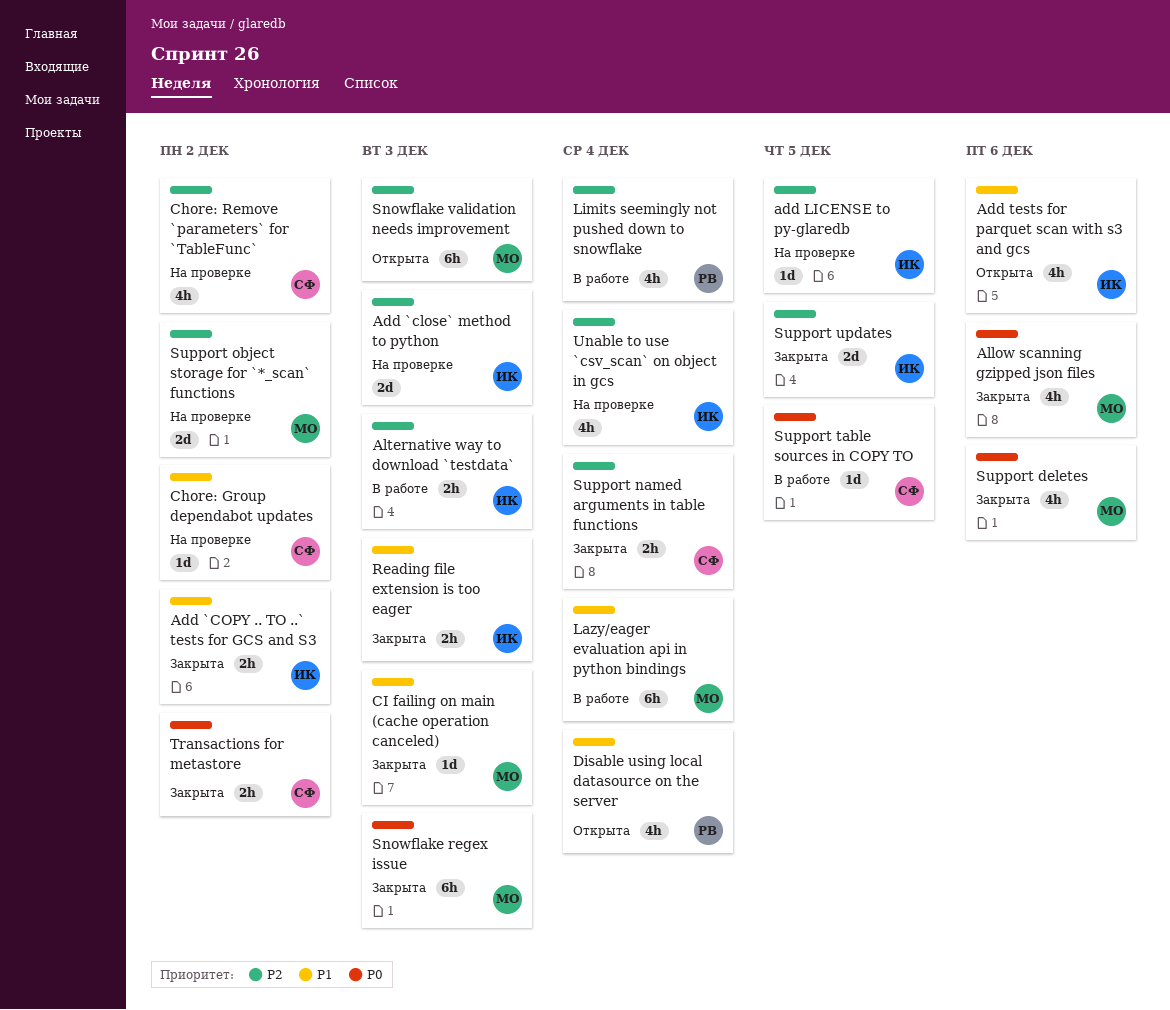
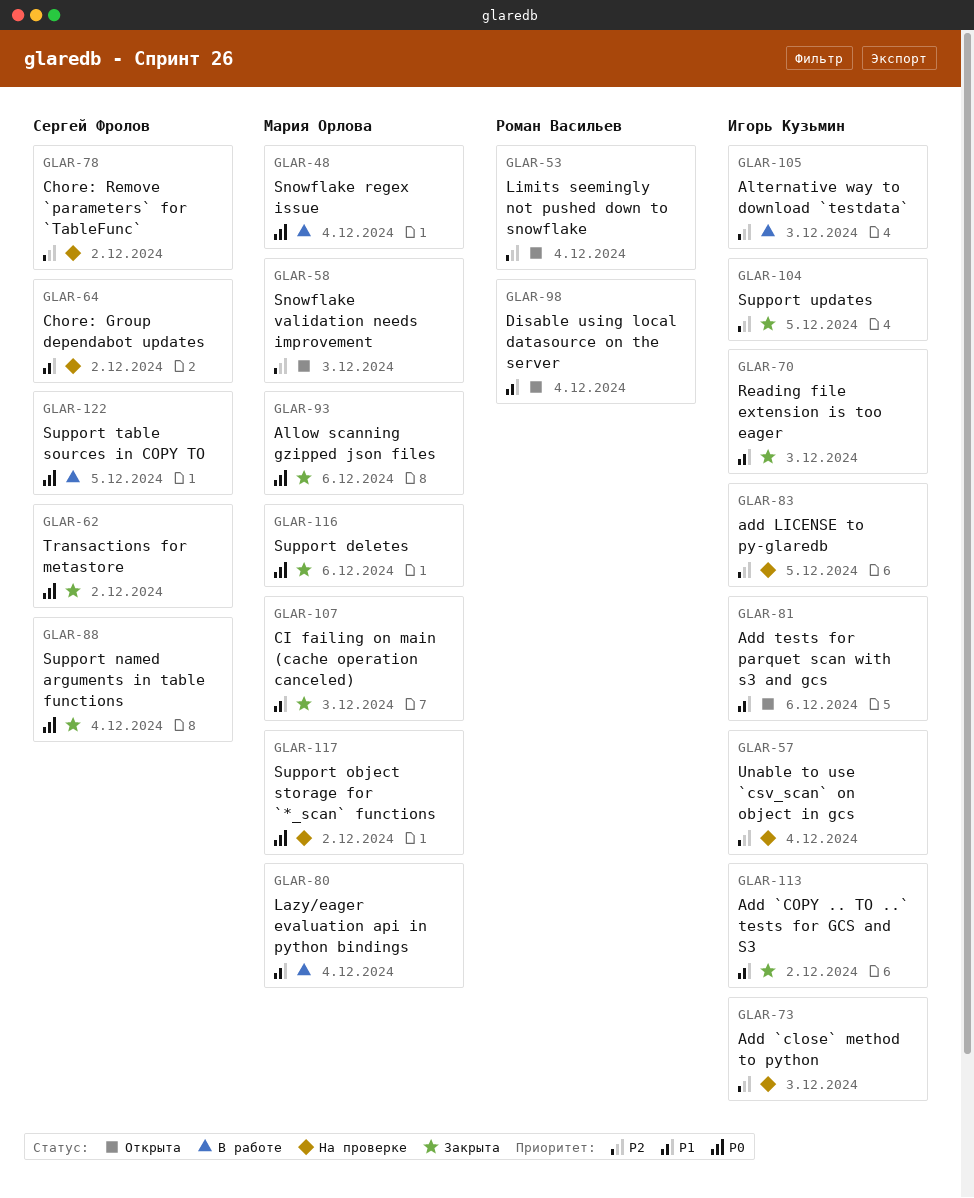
Limits seemingly not pushed down to snowflake, status: В работе -> Открыта
Snowflake regex issue, status: Закрыта -> В работе
Snowflake regex issue, due: Dec 3 -> Dec 4
Support named arguments in table functions, priority: P2 -> P0
Support object storage for `*_scan` functions, priority: P2 -> P0

